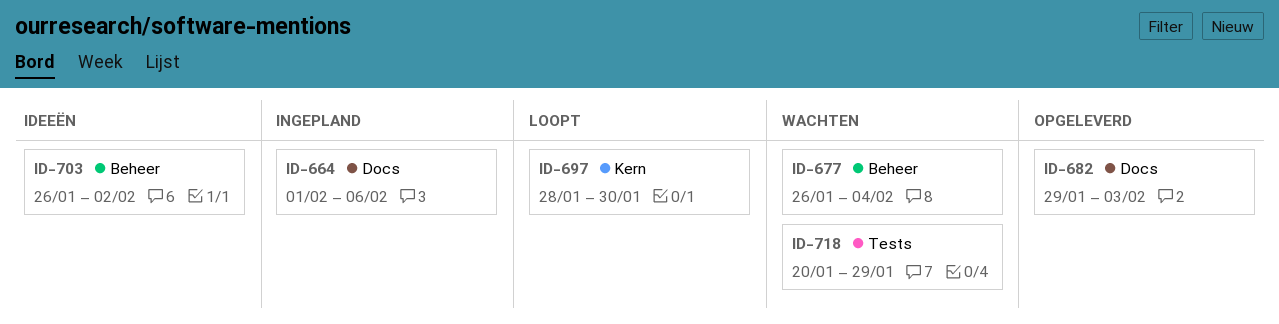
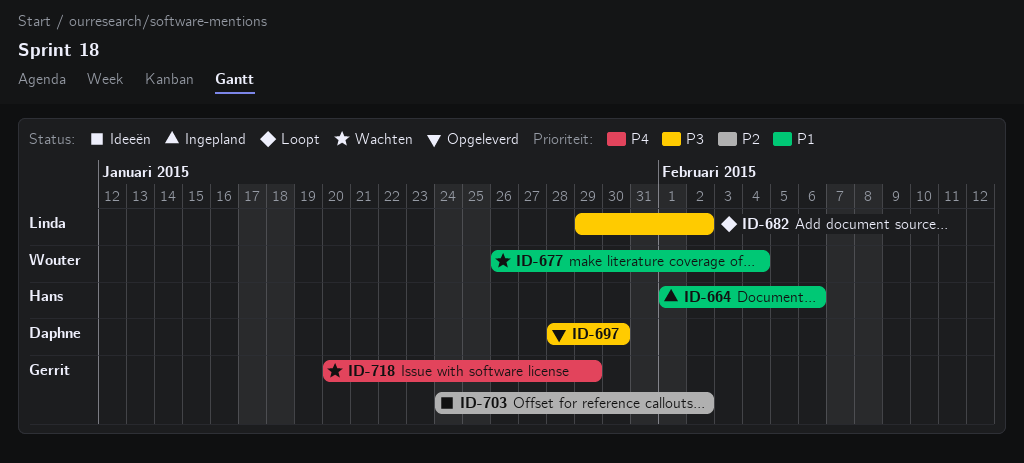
ID-682, status: Opgeleverd -> Loopt
ID-682, due: Feb 3 -> Feb 2
ID-697, status: Loopt -> Opgeleverd
ID-703, start: Jan 26 -> Jan 24

